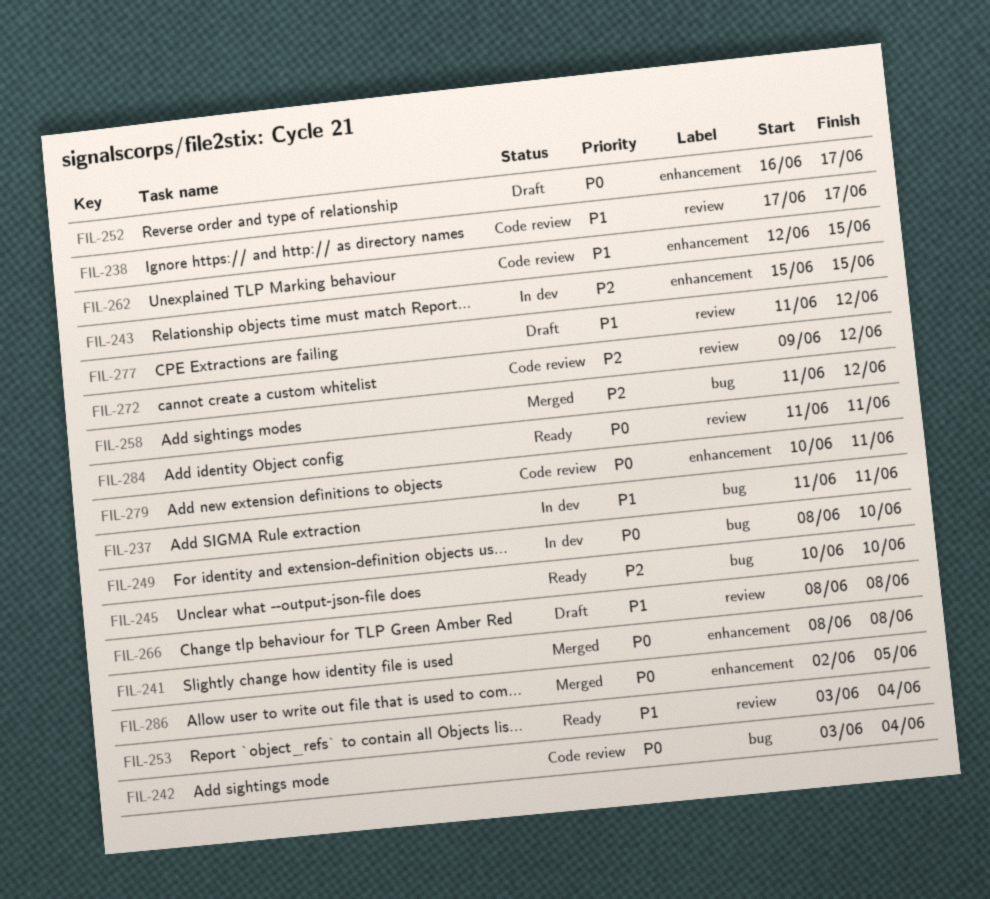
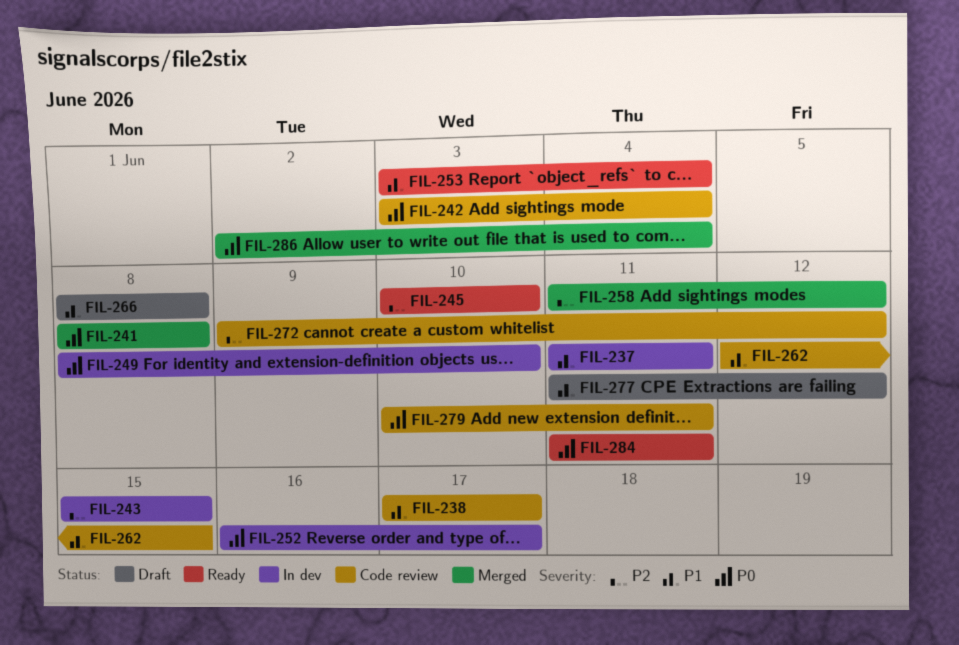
FIL-252, status: Draft -> In dev
FIL-286, due: Jun 5 -> Jun 4

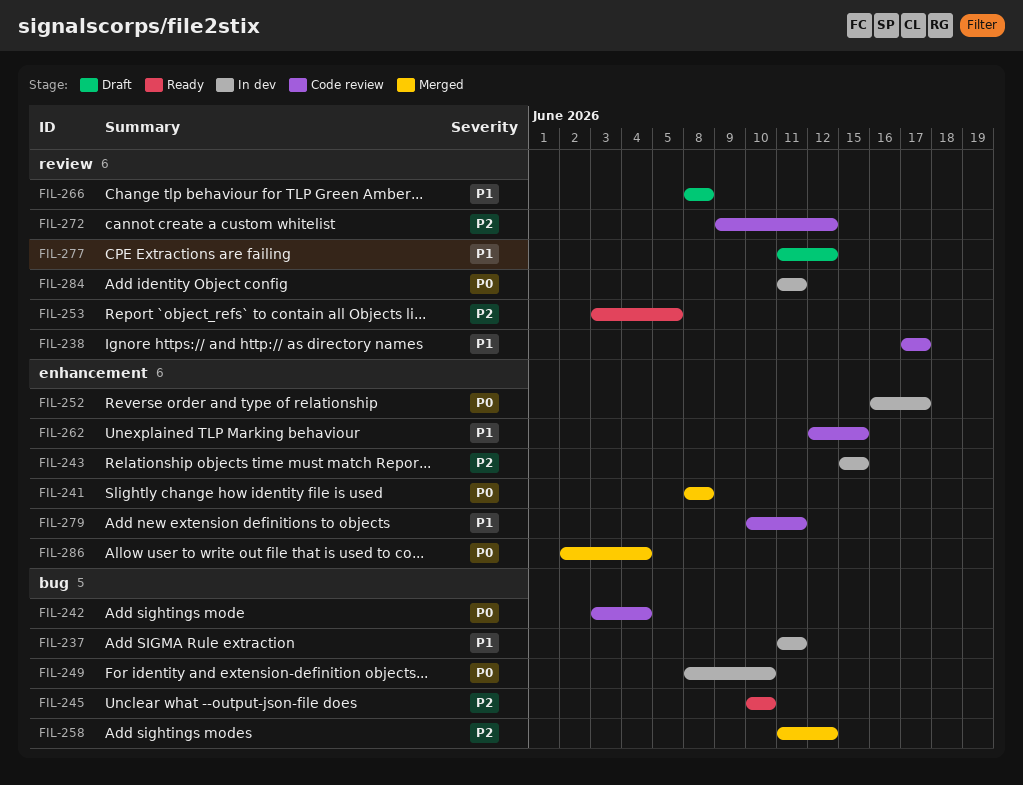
FIL-253, priority: P1 -> P2
FIL-253, due: Jun 4 -> Jun 5
FIL-279, priority: P0 -> P1
FIL-284, status: Ready -> In dev

